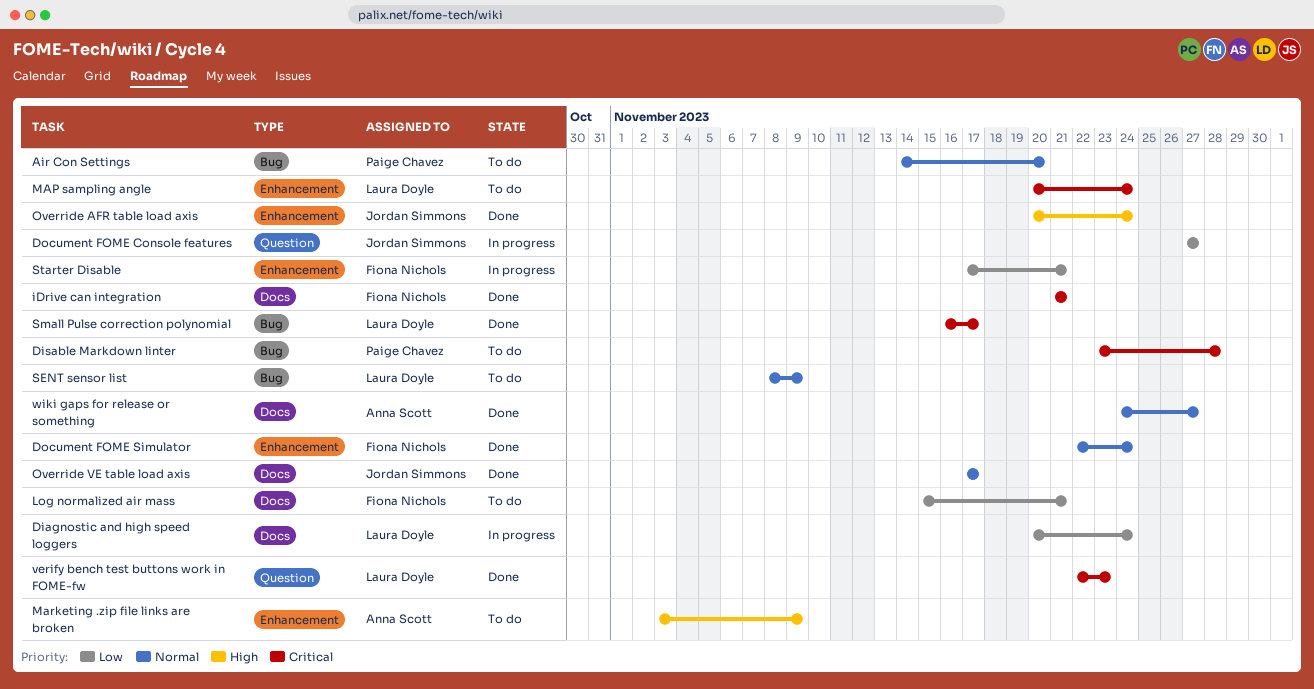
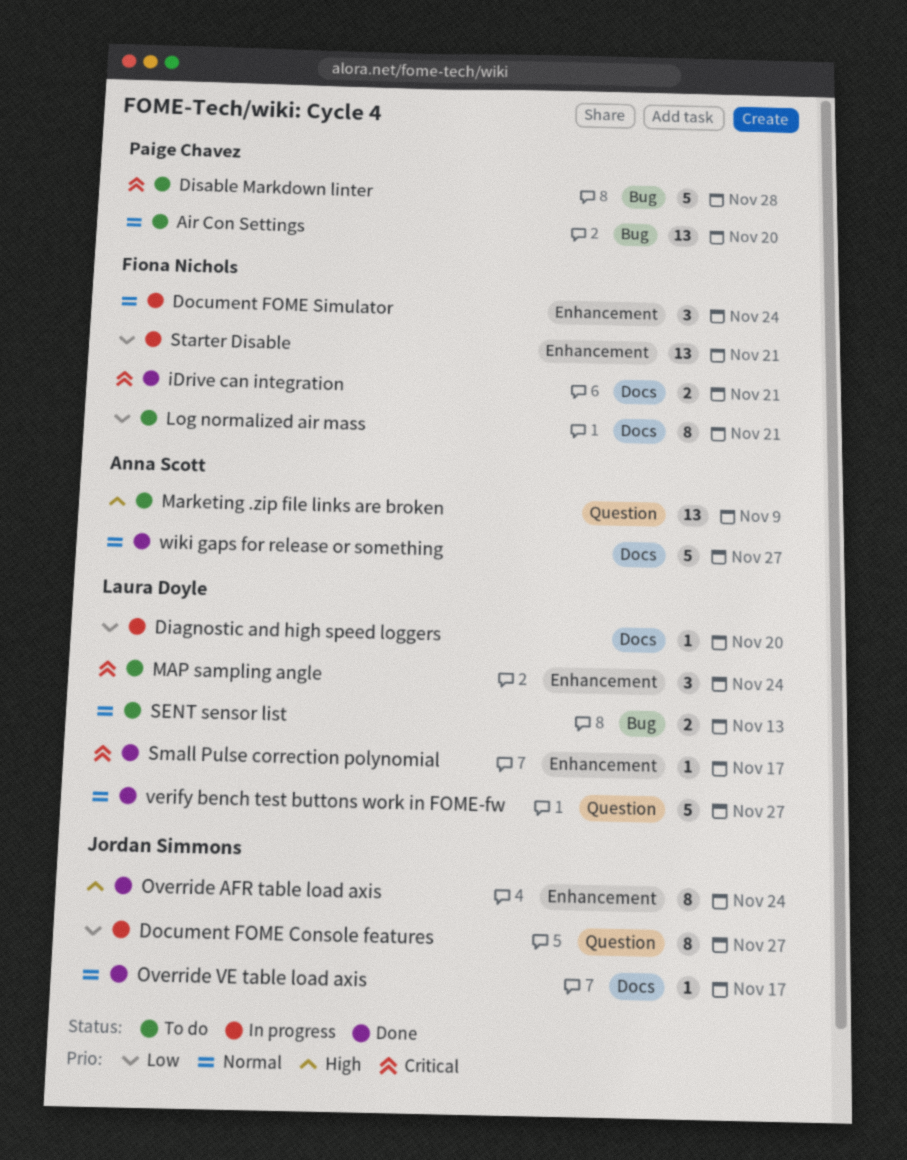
Diagnostic and high speed loggers, due: Nov 24 -> Nov 20
Document FOME Simulator, status: Done -> In progress
Marketing .zip file links are broken, label: Enhancement -> Question
SENT sensor list, due: Nov 9 -> Nov 13
Small Pulse correction polynomial, label: Bug -> Enhancement
verify bench test buttons work in FOME-fw, priority: Critical -> Normal
verify bench test buttons work in FOME-fw, due: Nov 23 -> Nov 27

